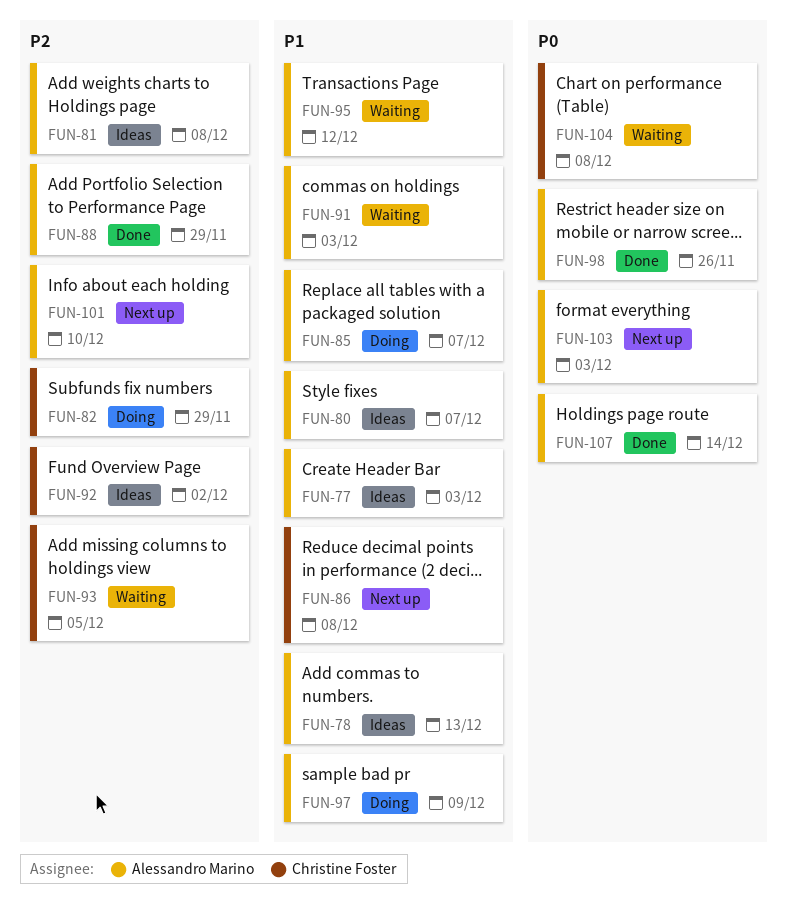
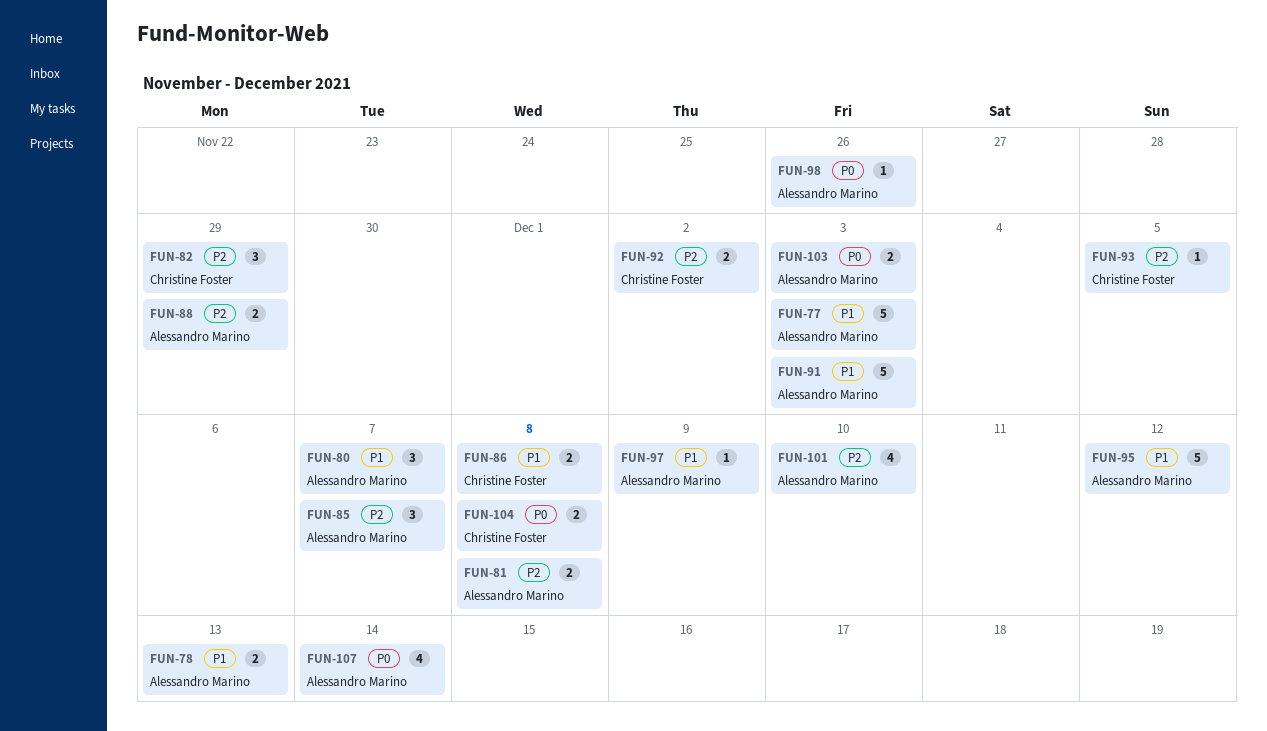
FUN-85, priority: P1 -> P2

